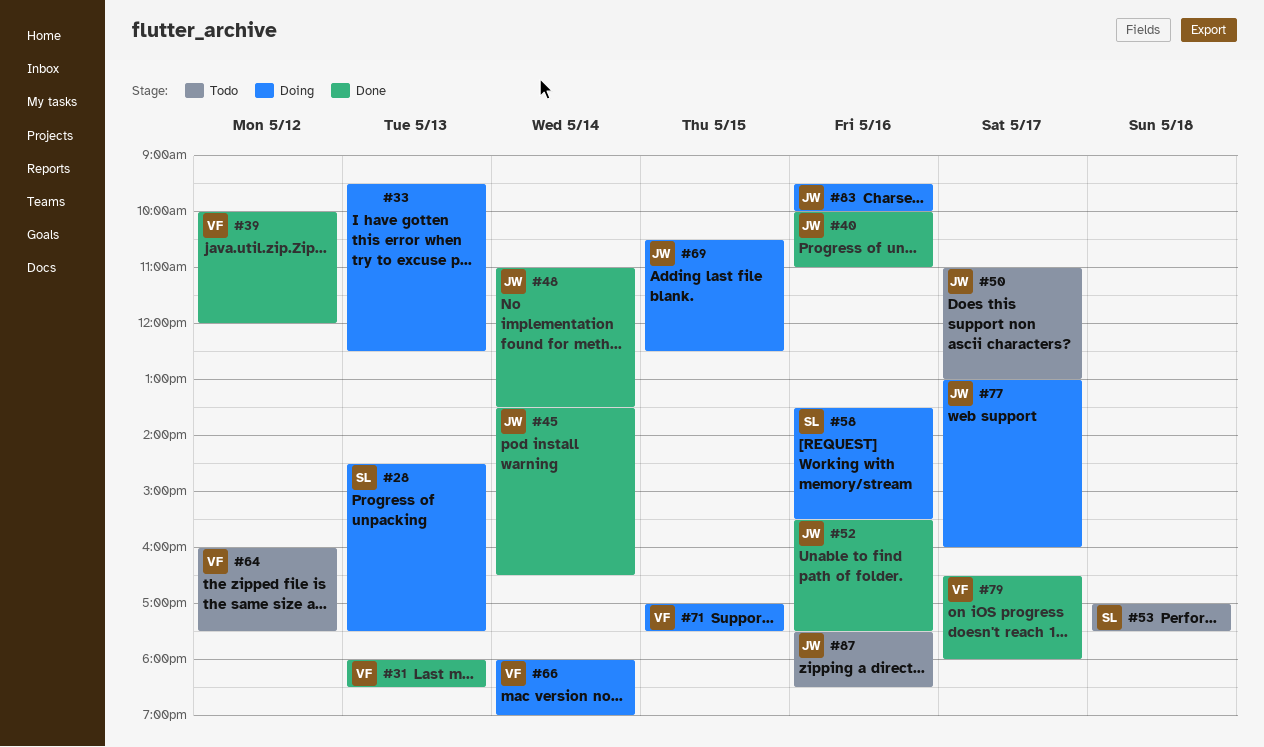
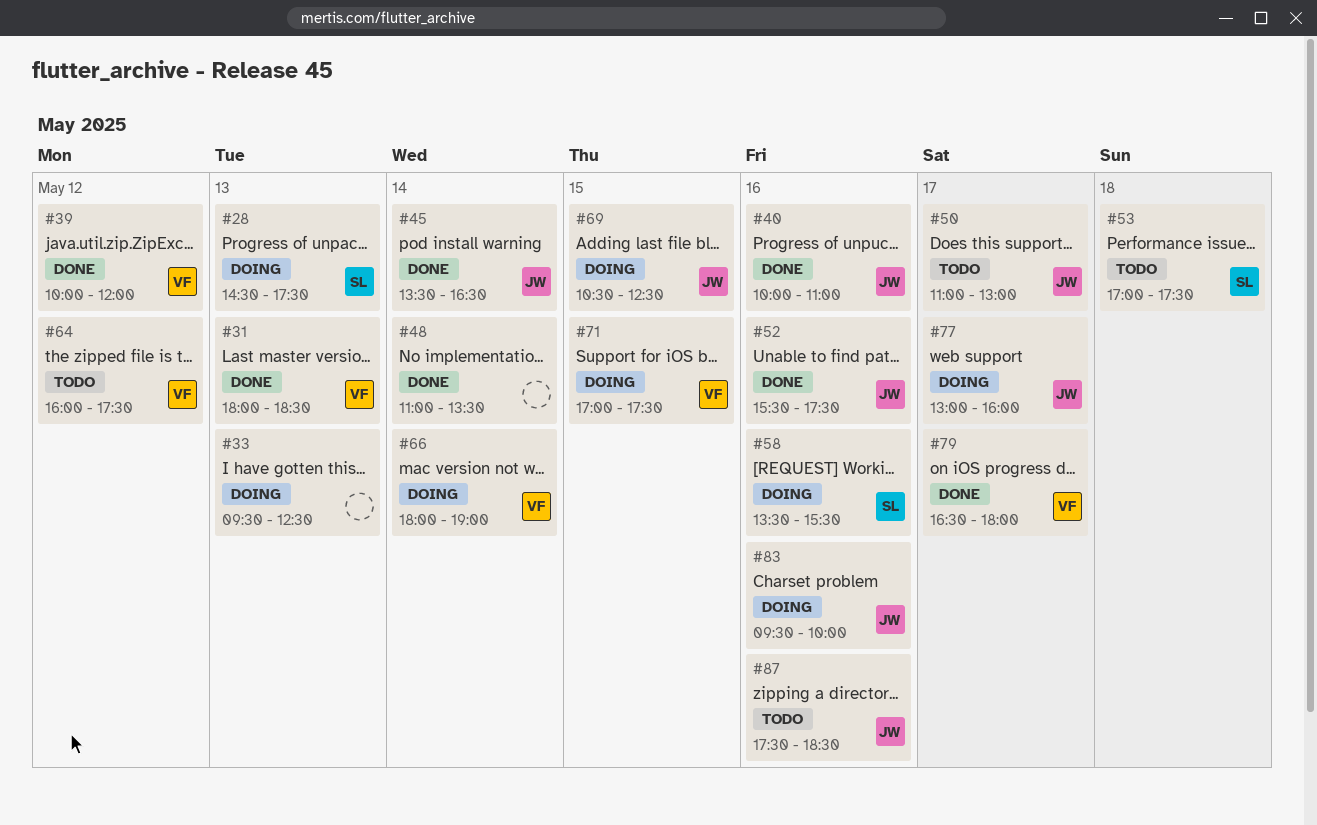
#48, owner: JW -> none

